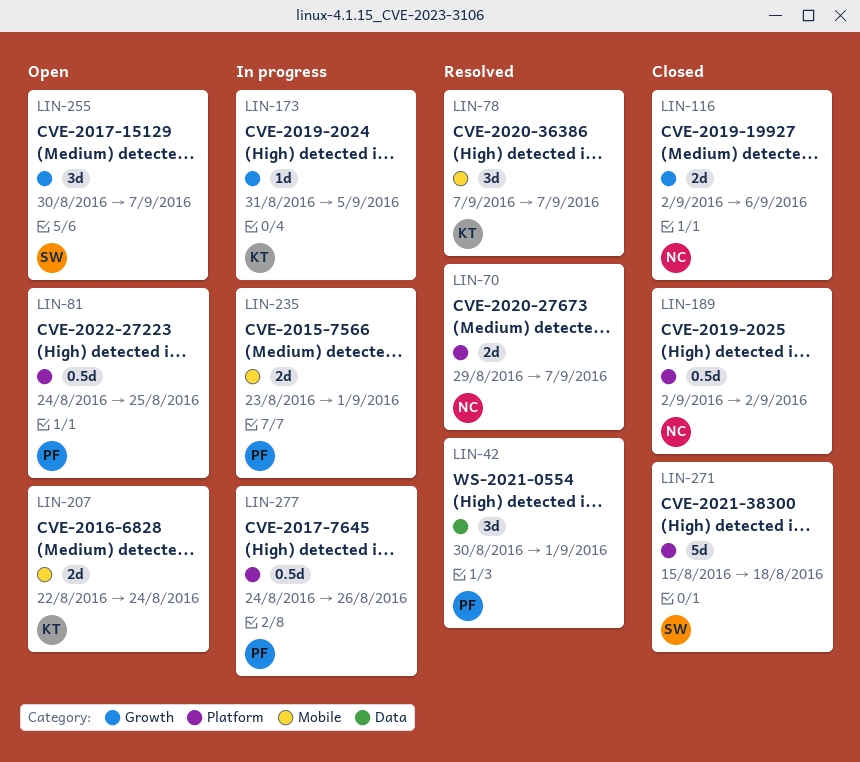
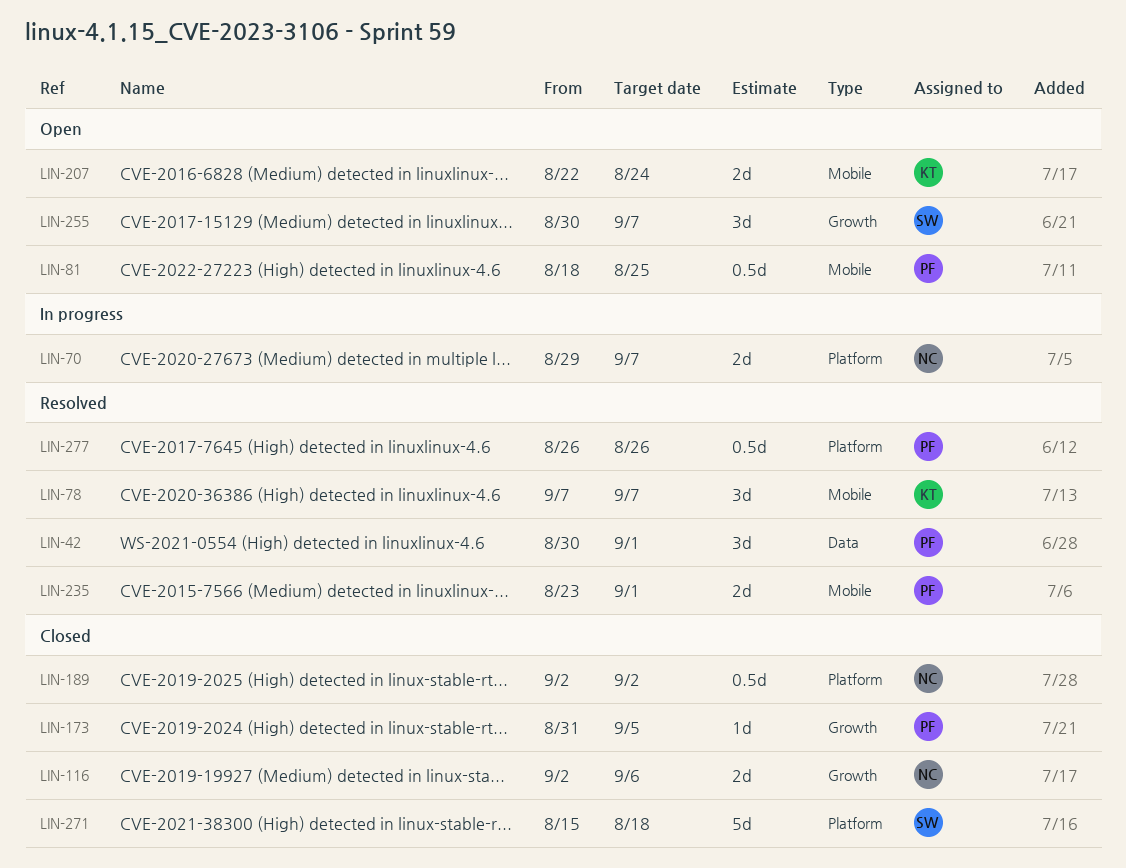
LIN-70, status: Resolved -> In progress
LIN-81, label: Platform -> Mobile
LIN-81, start: Aug 24 -> Aug 18
LIN-173, status: In progress -> Closed
LIN-173, owner: KT -> PF
LIN-235, status: In progress -> Resolved
LIN-277, status: In progress -> Resolved
LIN-277, start: Aug 24 -> Aug 26

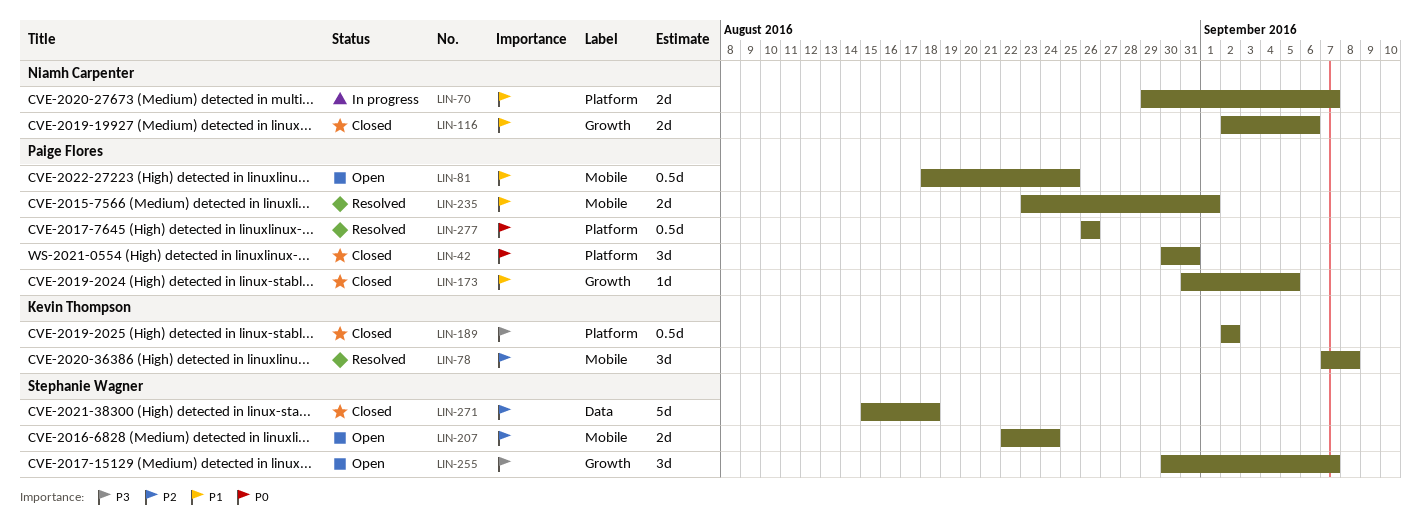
LIN-42, status: Resolved -> Closed
LIN-42, label: Data -> Platform
LIN-42, due: Sep 1 -> Aug 31
LIN-78, due: Sep 7 -> Sep 8
LIN-189, owner: Niamh Carpenter -> Kevin Thompson
LIN-207, owner: Kevin Thompson -> Stephanie Wagner
LIN-271, label: Platform -> Data

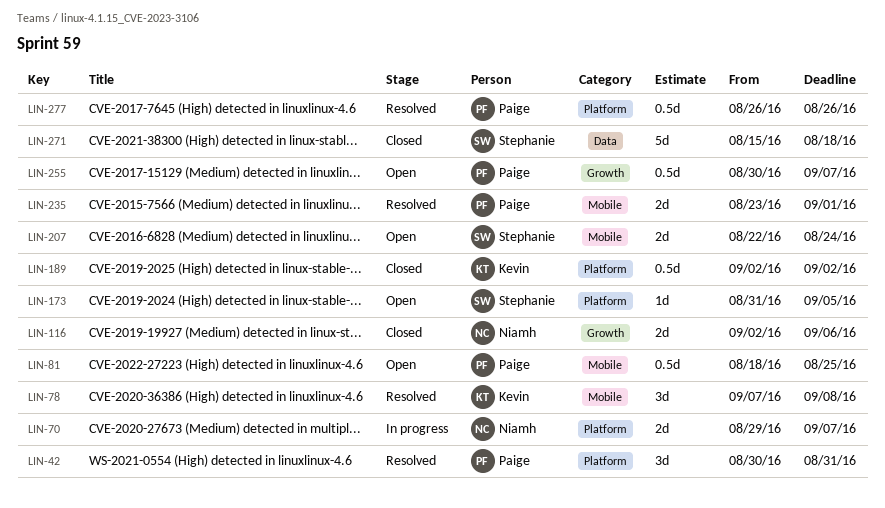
LIN-42, status: Closed -> Resolved
LIN-173, status: Closed -> Open
LIN-173, owner: Paige Flores -> Stephanie Wagner
LIN-173, label: Growth -> Platform
LIN-255, owner: Stephanie Wagner -> Paige Flores
LIN-255, estimate: 3d -> 0.5d

